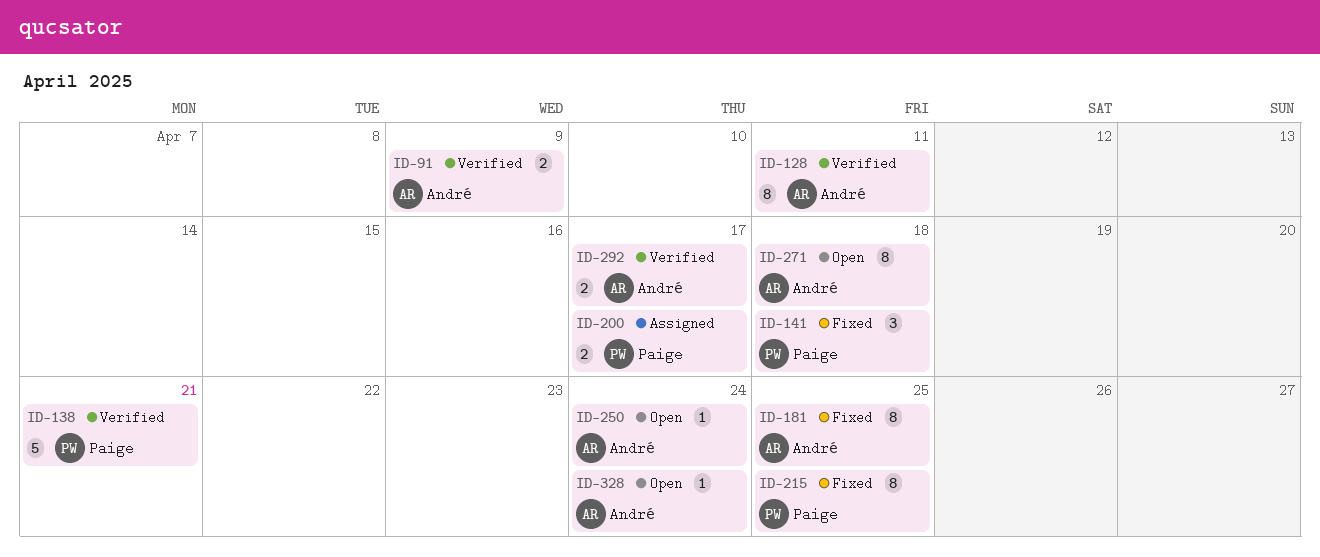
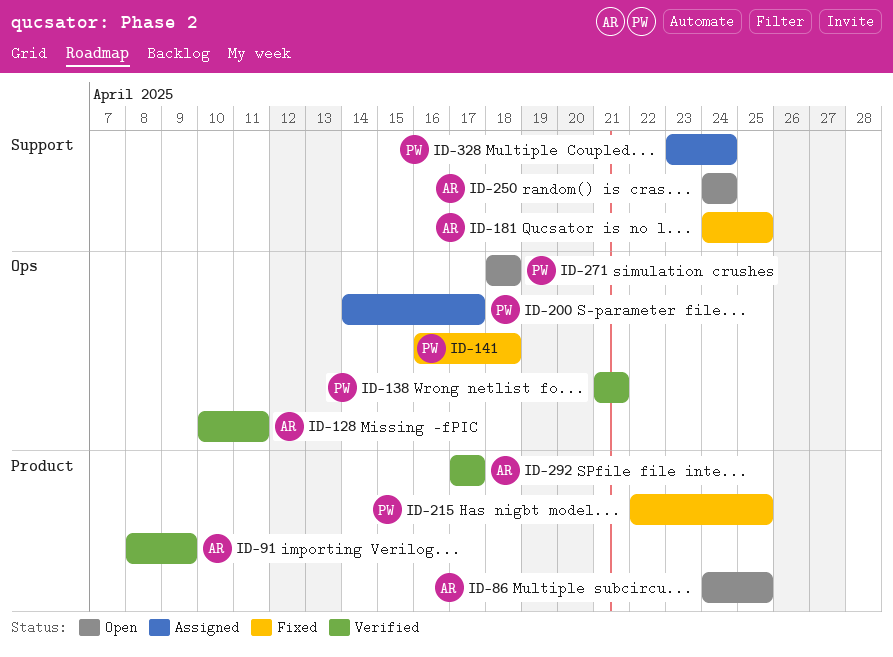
ID-86: none -> present
ID-271, owner: André -> Paige
ID-328, status: Open -> Assigned
ID-328, owner: André -> Paige

